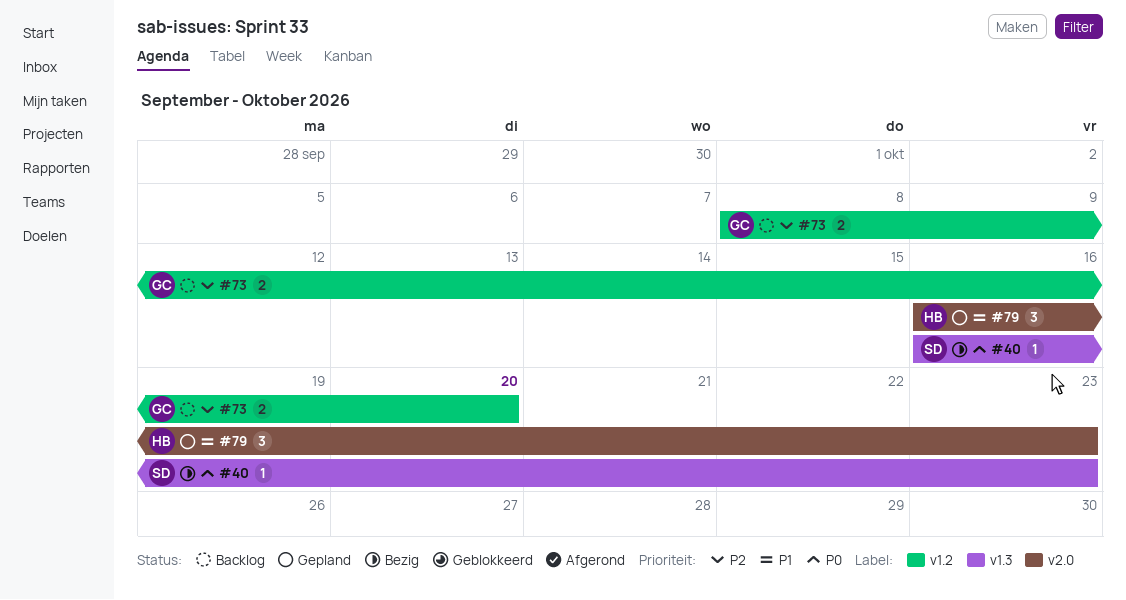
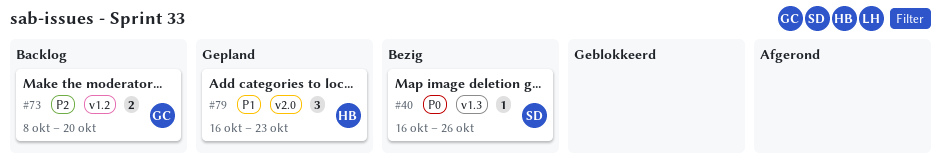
#40, due: Oct 23 -> Oct 26

